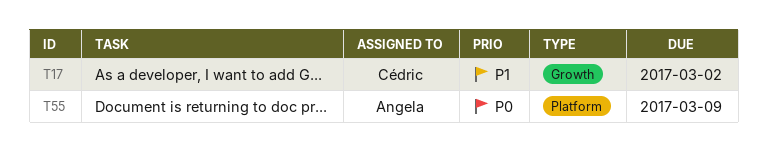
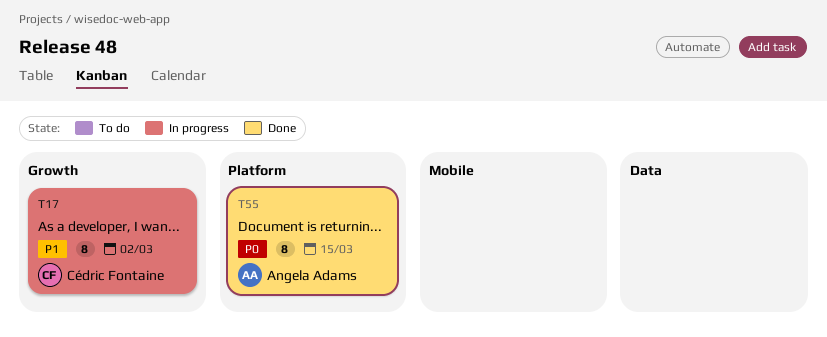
T55, due: Mar 9 -> Mar 15

